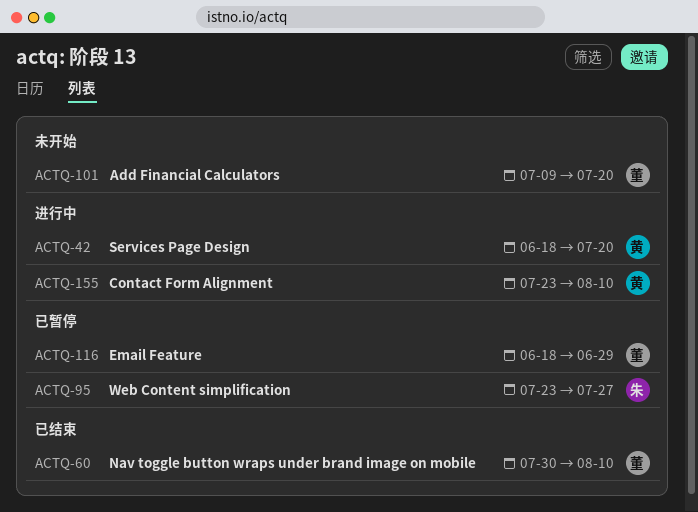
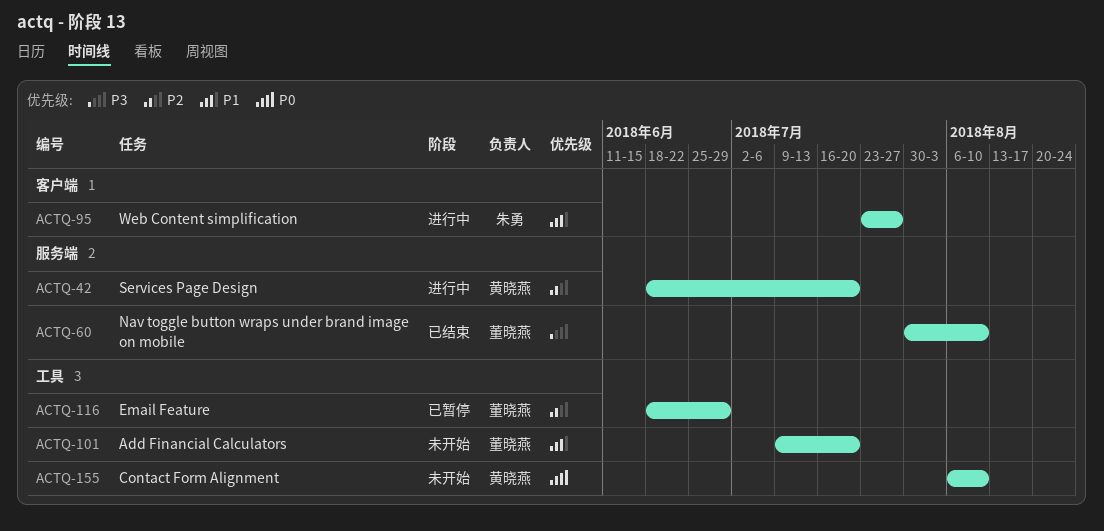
ACTQ-95, status: 已暂停 -> 进行中
ACTQ-155, status: 进行中 -> 未开始
ACTQ-155, start: Jul 23 -> Aug 6

